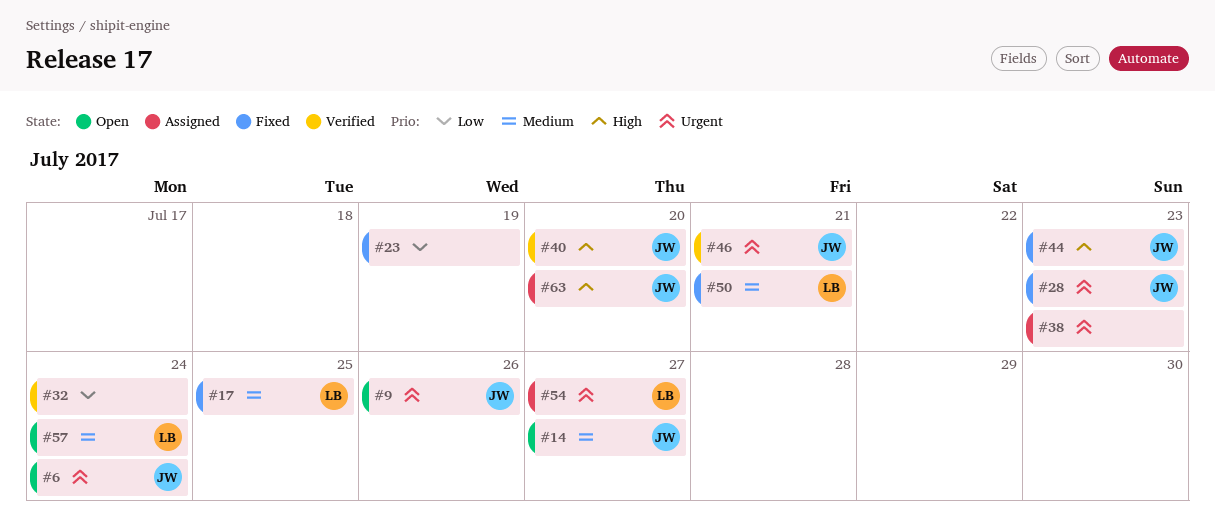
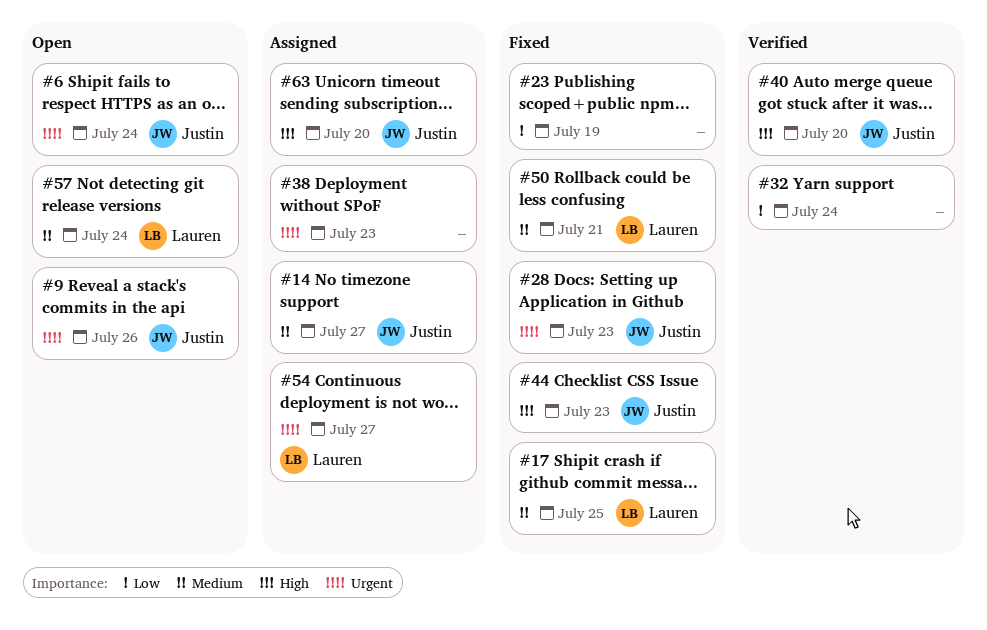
#14, status: Open -> Assigned
#46: present -> none

